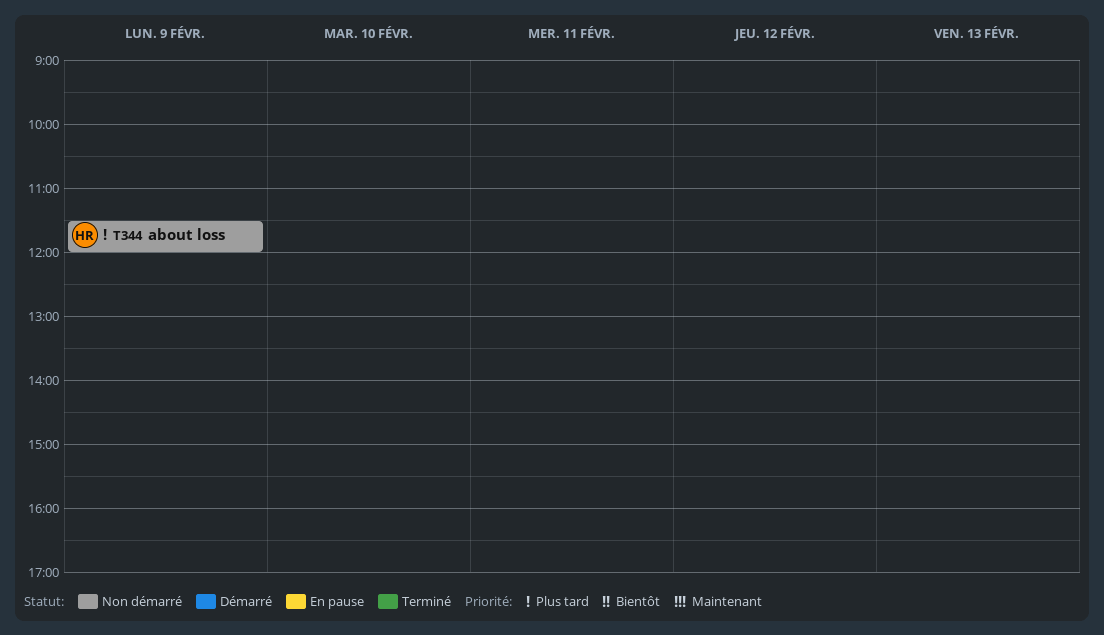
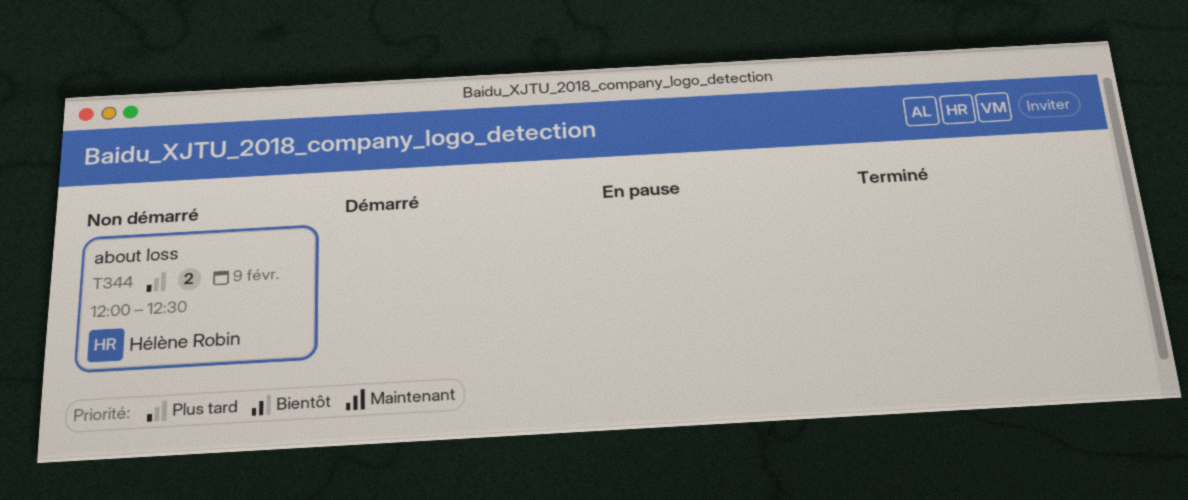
T344, begins: 11:30 -> 12:00
T344, ends: 12:00 -> 12:30

